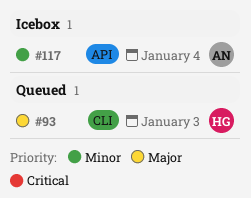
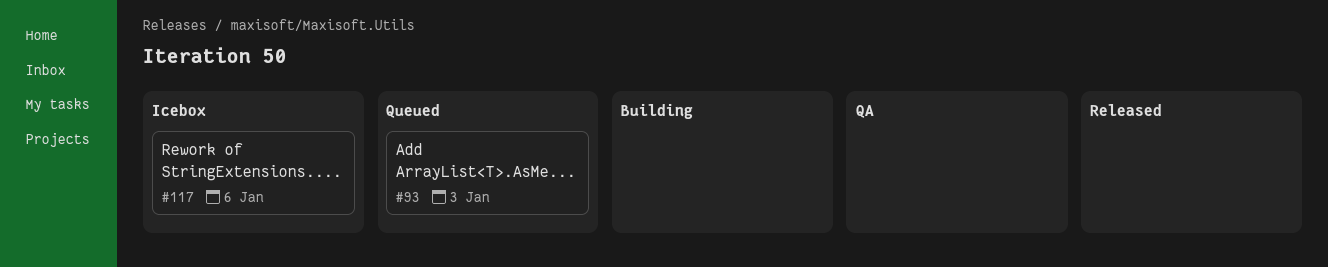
#117, due: Jan 4 -> Jan 6

